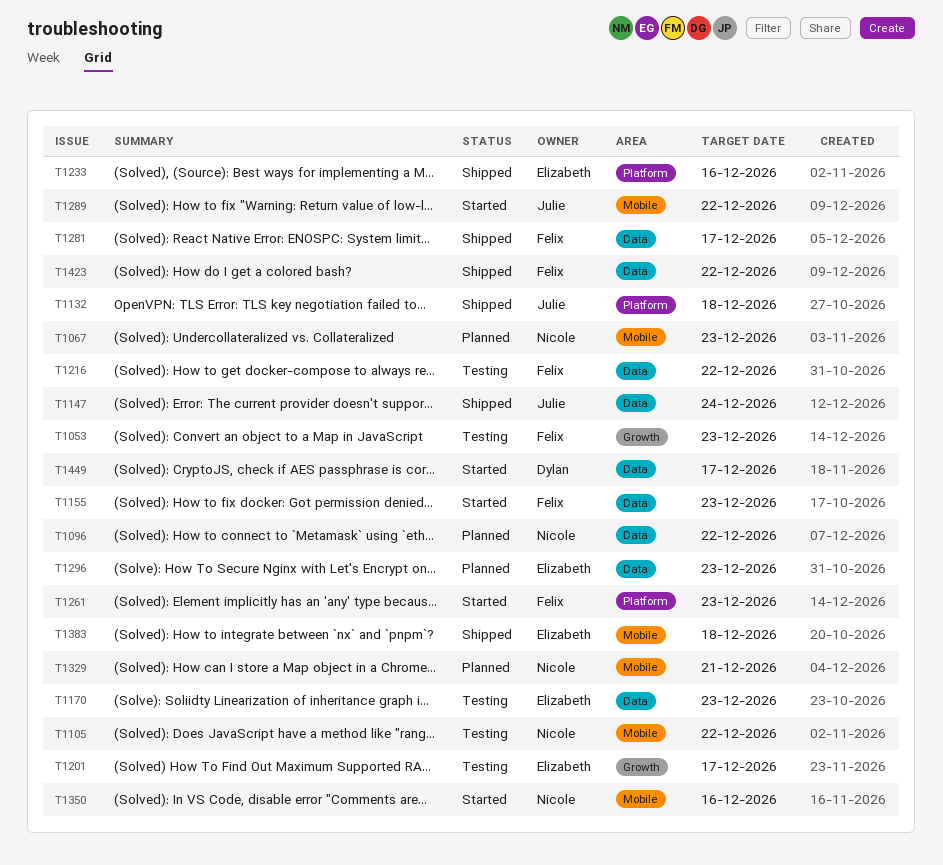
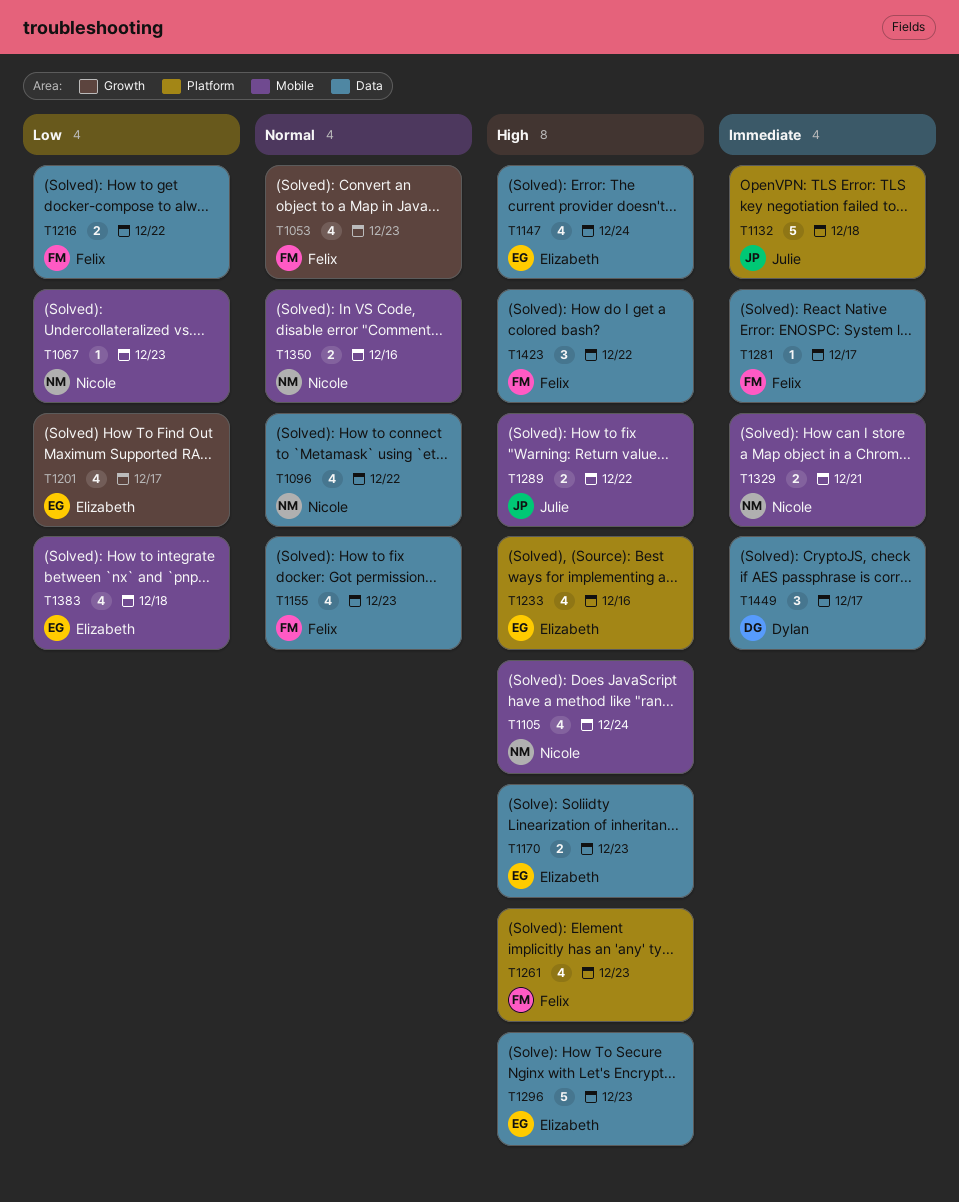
T1105, due: Dec 22 -> Dec 24
T1147, owner: Julie -> Elizabeth

